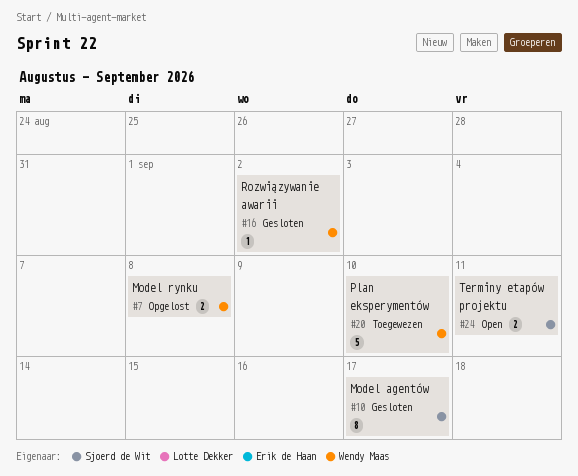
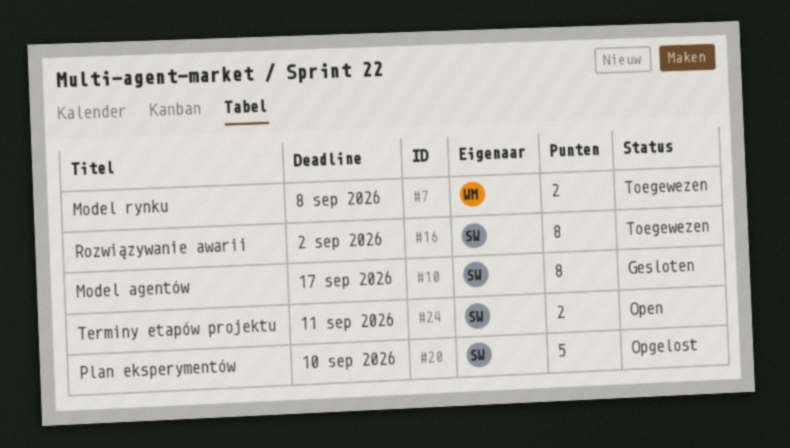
#7, status: Opgelost -> Toegewezen
#16, status: Gesloten -> Toegewezen
#16, owner: Wendy Maas -> Sjoerd de Wit
#16, estimate: 1 -> 8
#20, status: Toegewezen -> Opgelost
#20, owner: Wendy Maas -> Sjoerd de Wit

